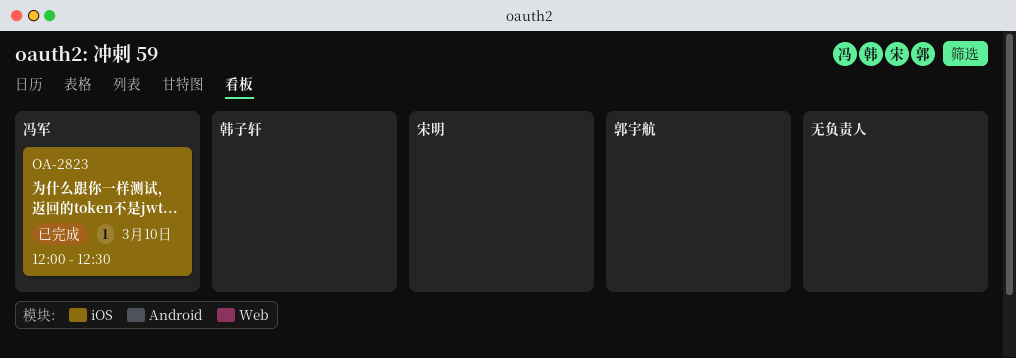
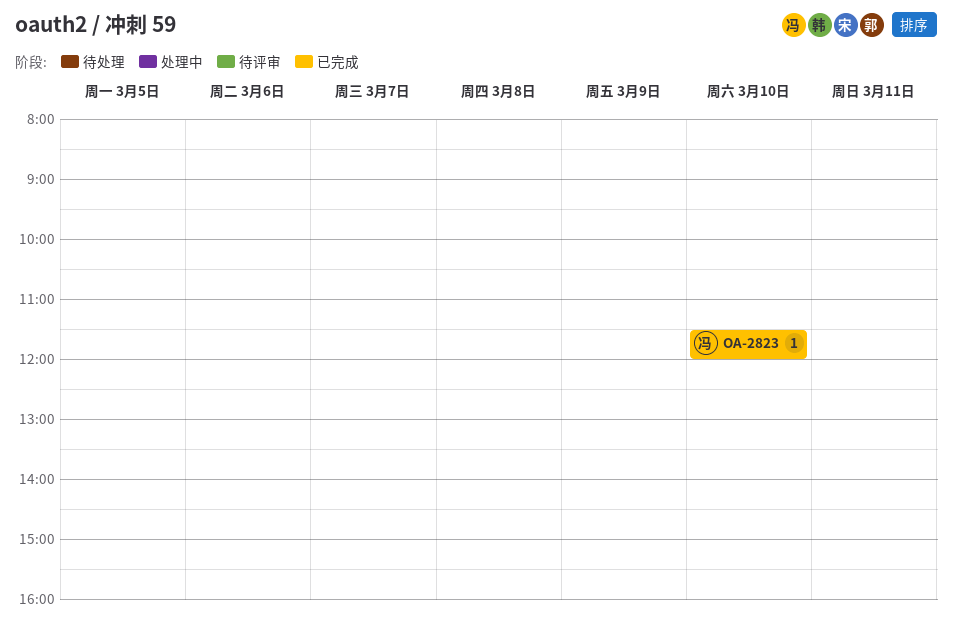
OA-2823, begins: 12:00 -> 11:30
OA-2823, ends: 12:30 -> 12:00

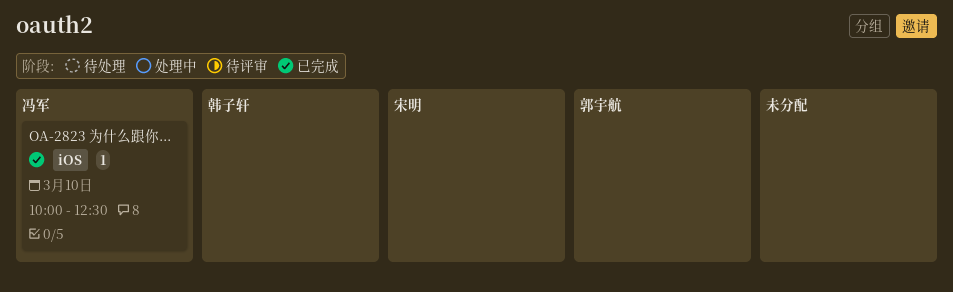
OA-2823, begins: 11:30 -> 10:00
OA-2823, ends: 12:00 -> 12:30

